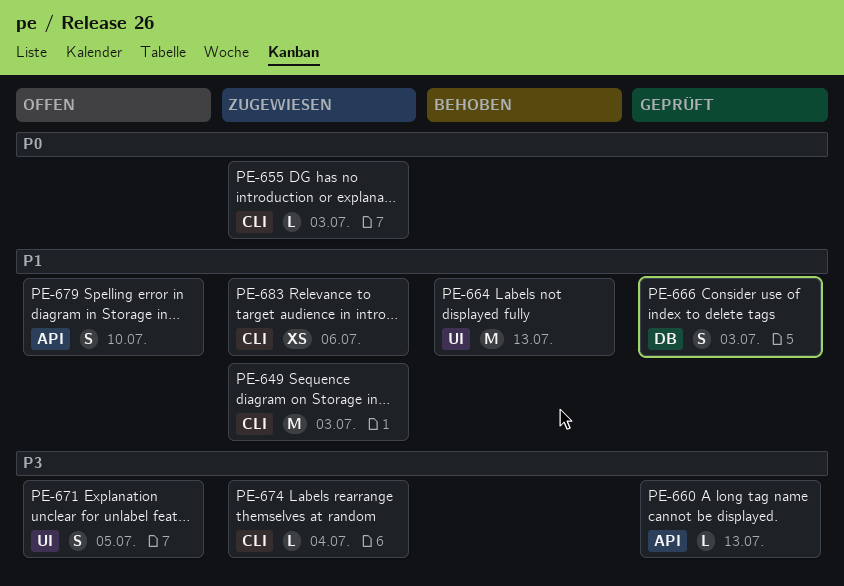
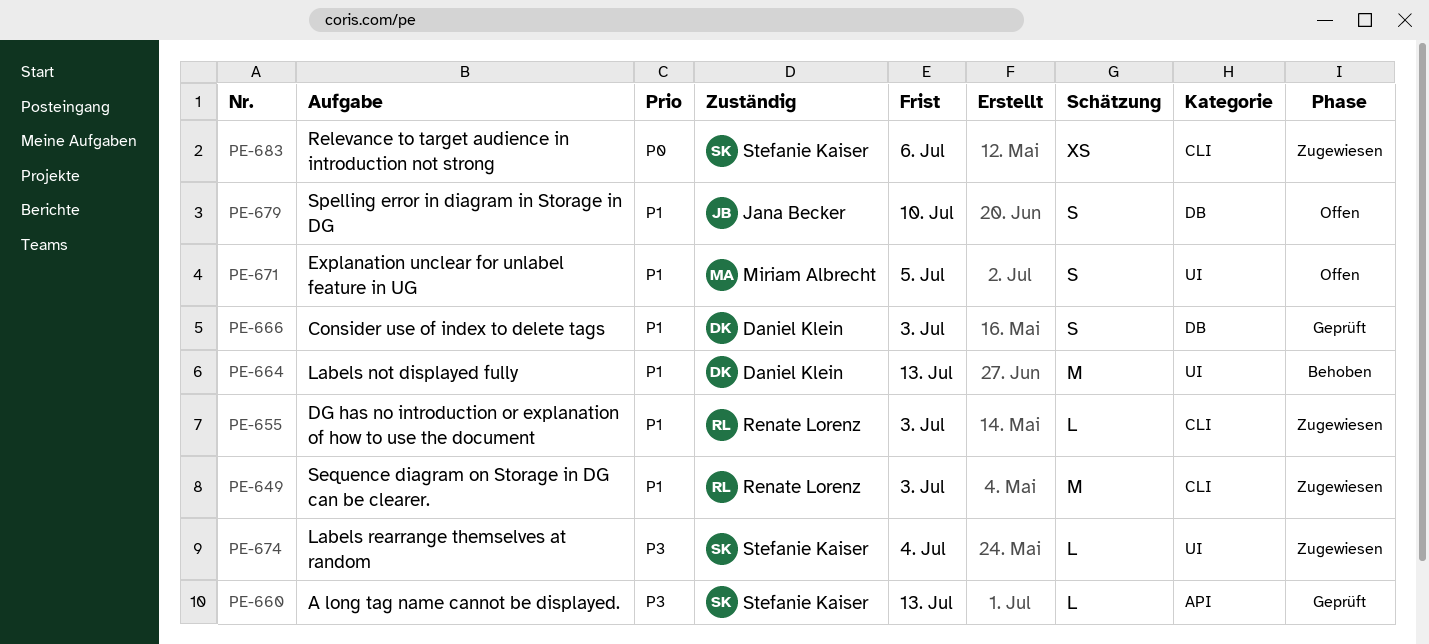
PE-655, priority: P0 -> P1
PE-671, priority: P3 -> P1
PE-674, label: CLI -> UI
PE-679, label: API -> DB
PE-683, priority: P1 -> P0

